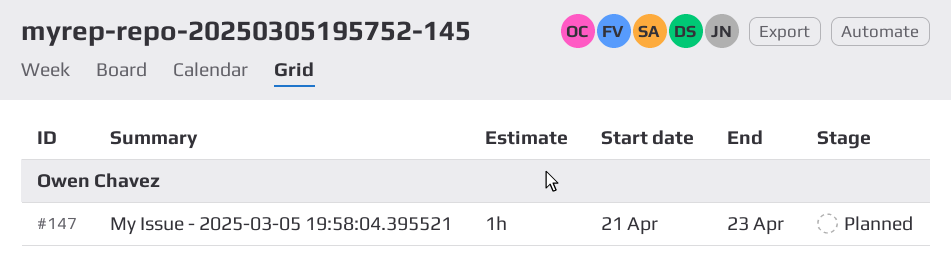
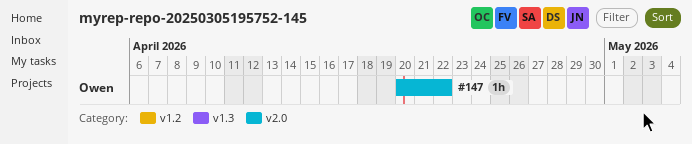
#147, start: Apr 21 -> Apr 20
#147, due: Apr 23 -> Apr 22

